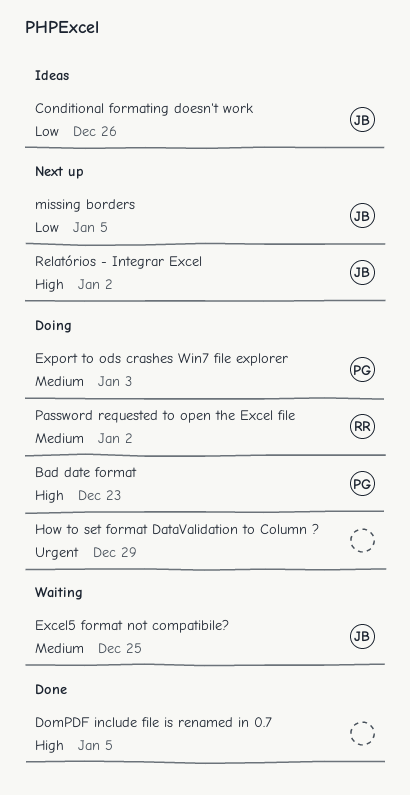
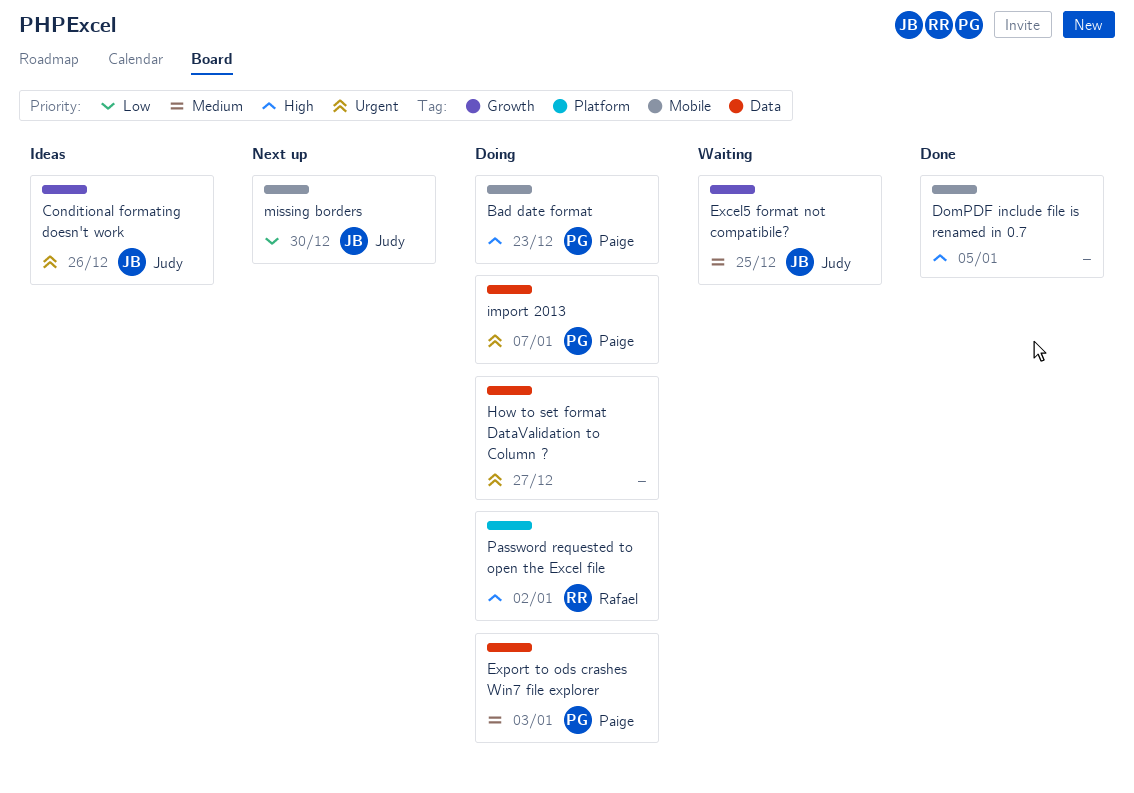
Conditional formating doesn't work, priority: Low -> Urgent
How to set format DataValidation to Column ?, due: Dec 29 -> Dec 27
import 2013: none -> present
missing borders, due: Jan 5 -> Dec 30
Password requested to open the Excel file, priority: Medium -> High
Relatórios - Integrar Excel: present -> none

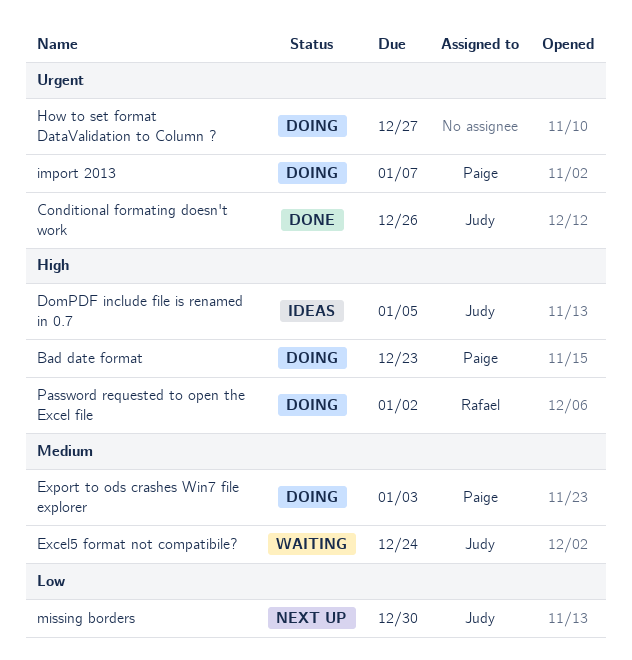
Conditional formating doesn't work, status: Ideas -> Done
DomPDF include file is renamed in 0.7, status: Done -> Ideas
DomPDF include file is renamed in 0.7, owner: none -> Judy
Excel5 format not compatibile?, due: Dec 25 -> Dec 24

